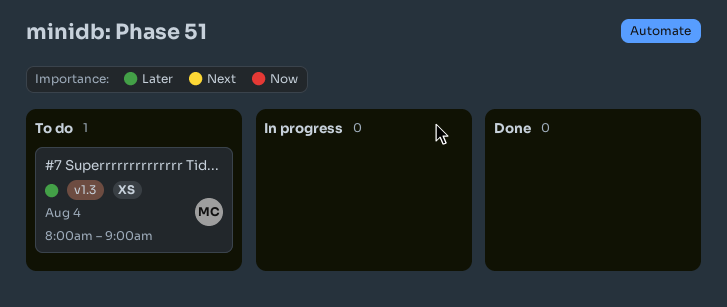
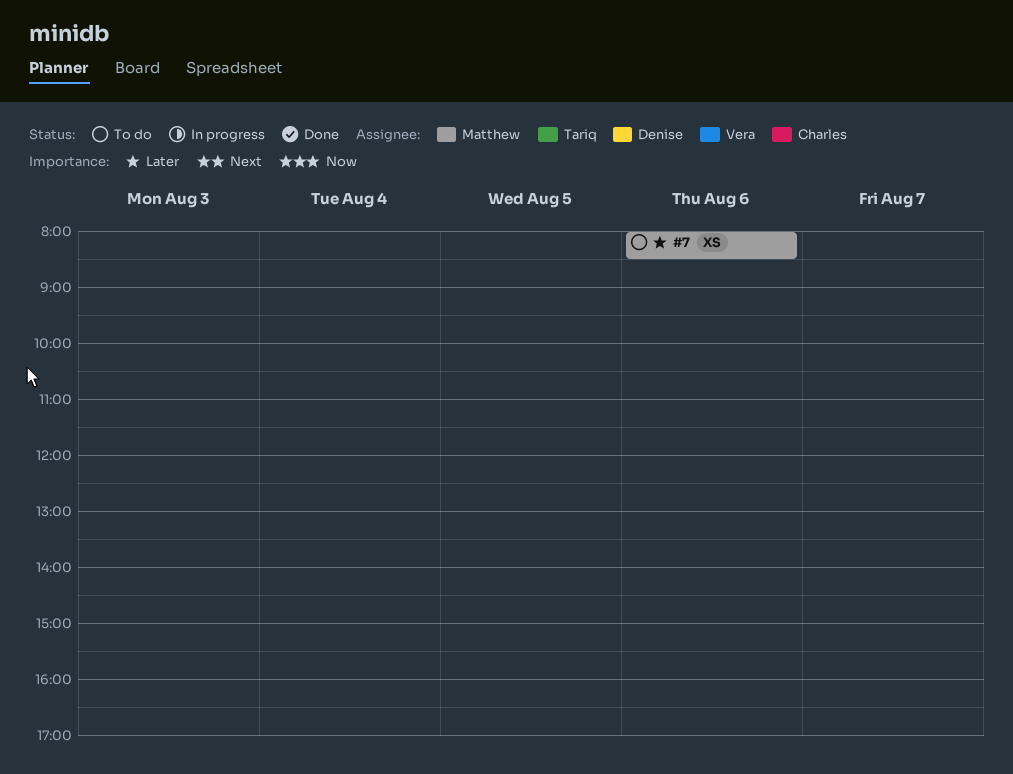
#7, day: Aug 4 -> Aug 6
#7, ends: 09:00 -> 08:30

